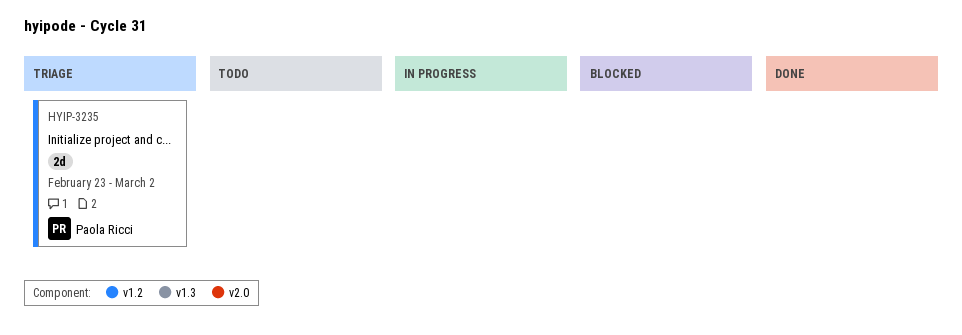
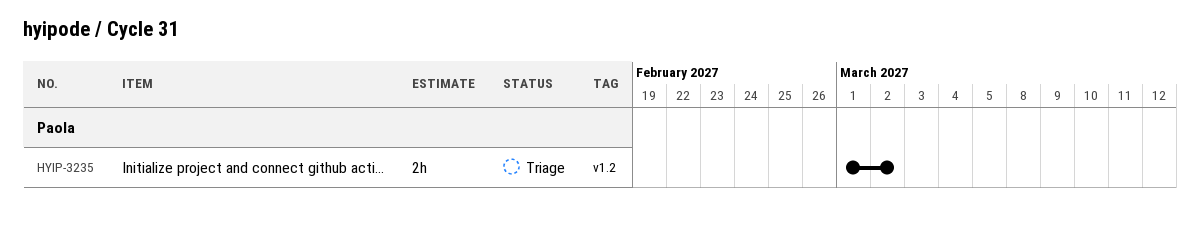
HYIP-3235, estimate: 2d -> 2h
HYIP-3235, start: Feb 23 -> Mar 1

